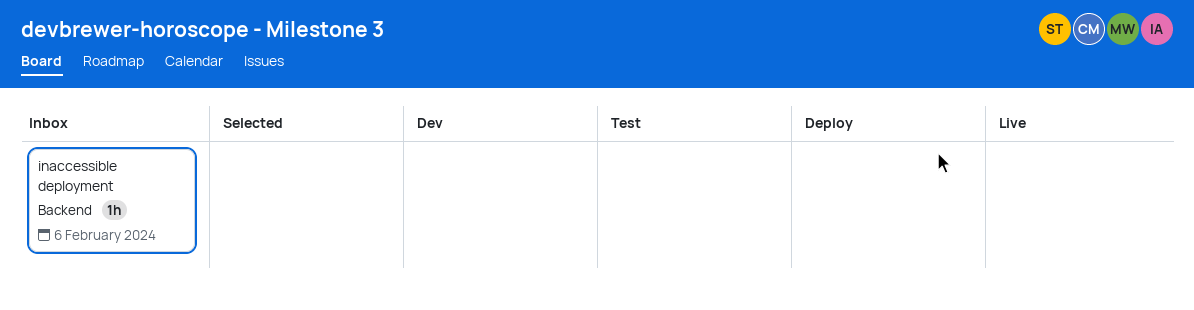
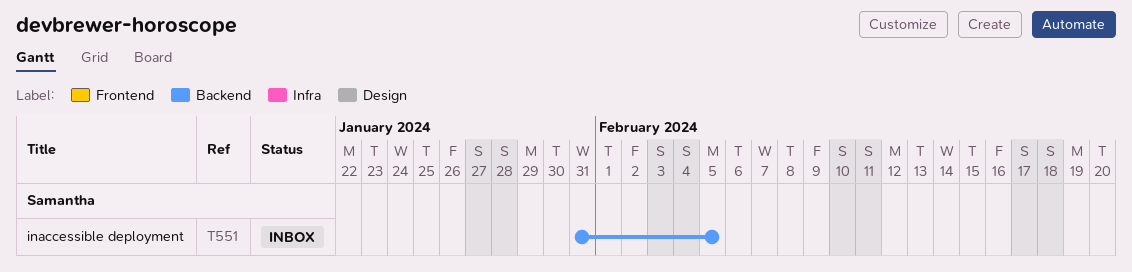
inaccessible deployment, due: Feb 6 -> Feb 5

